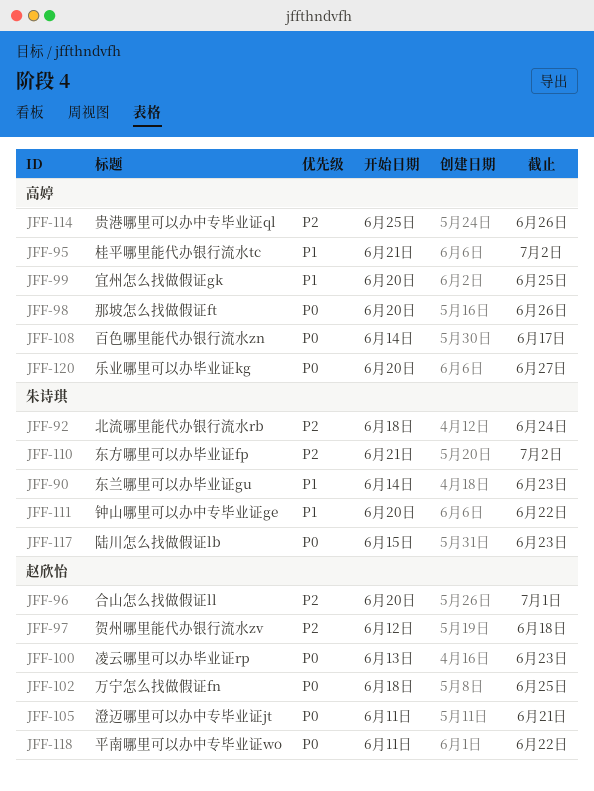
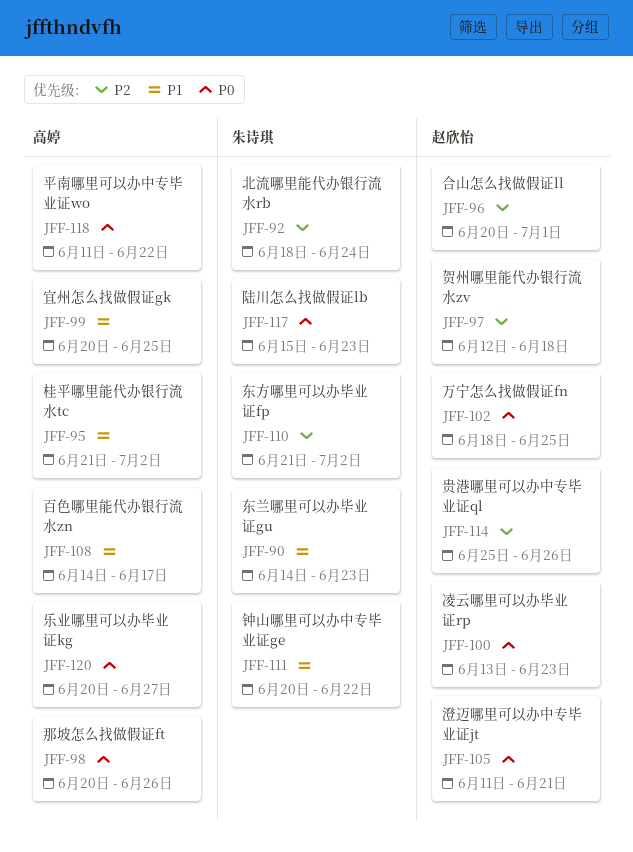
JFF-108, priority: P0 -> P1
JFF-114, owner: 高婷 -> 赵欣怡
JFF-118, owner: 赵欣怡 -> 高婷

